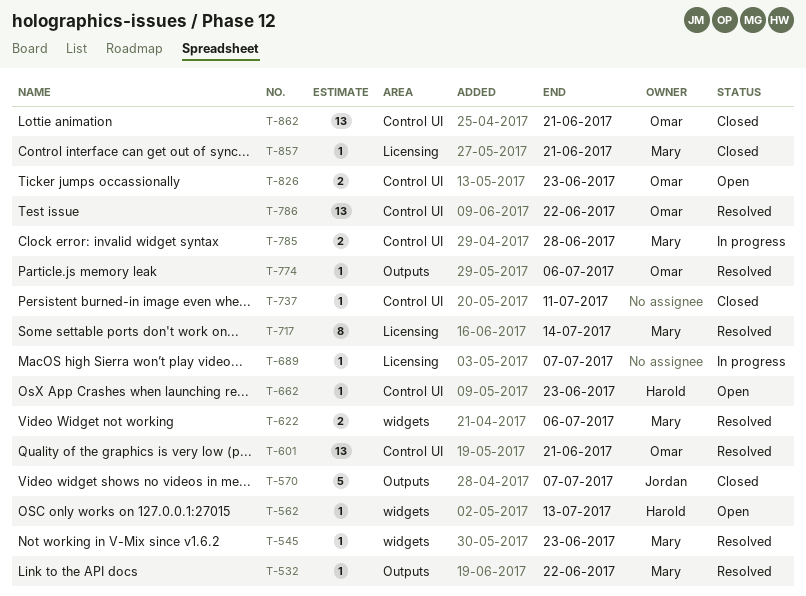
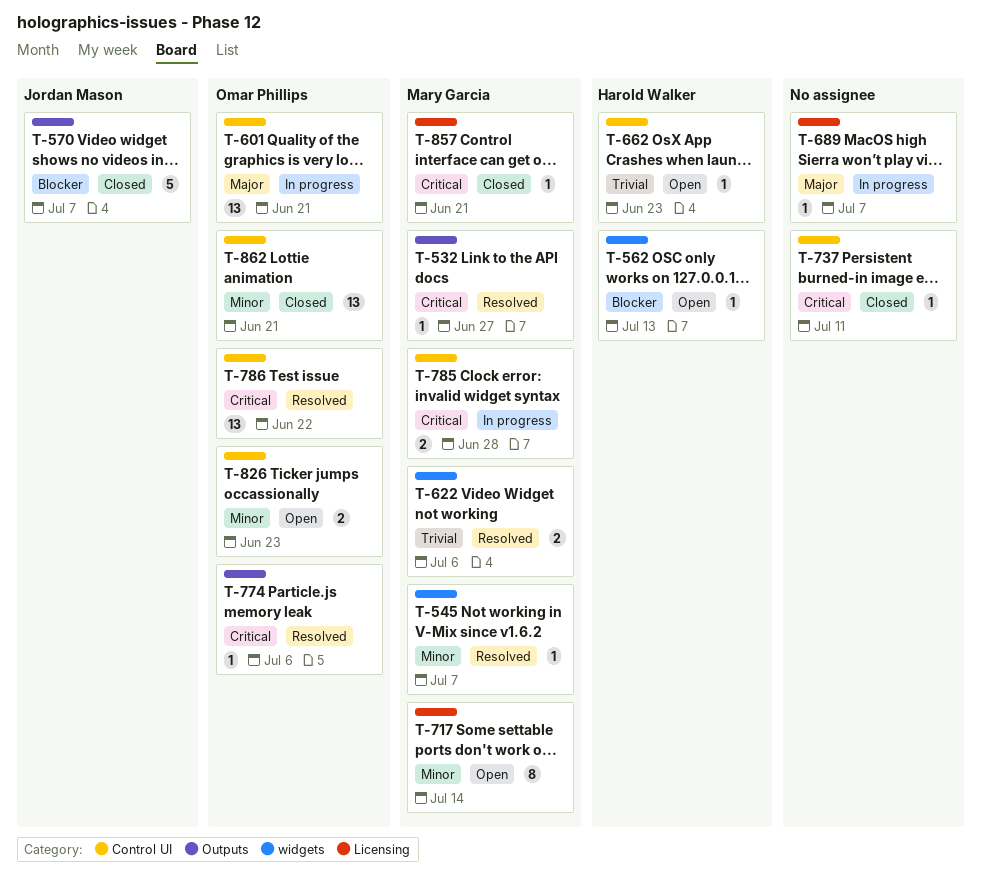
T-532, due: Jun 22 -> Jun 27
T-545, due: Jun 23 -> Jul 7
T-601, status: Resolved -> In progress
T-717, status: Resolved -> Open

